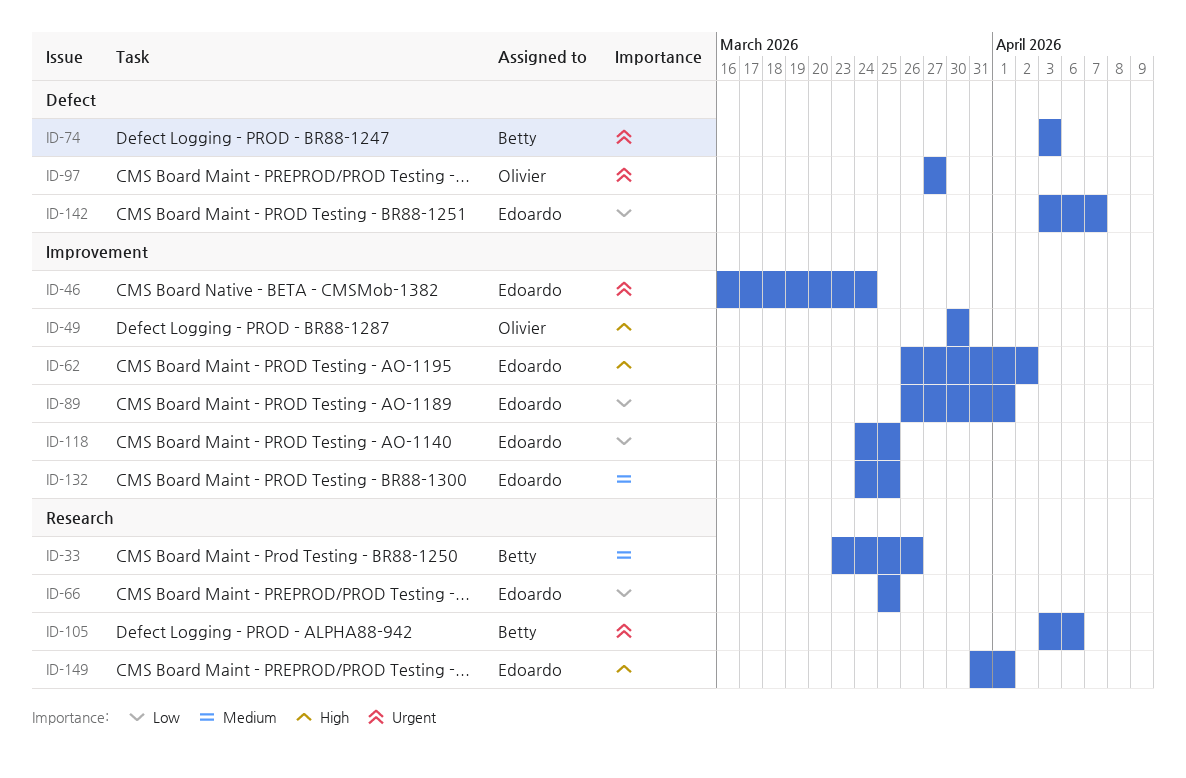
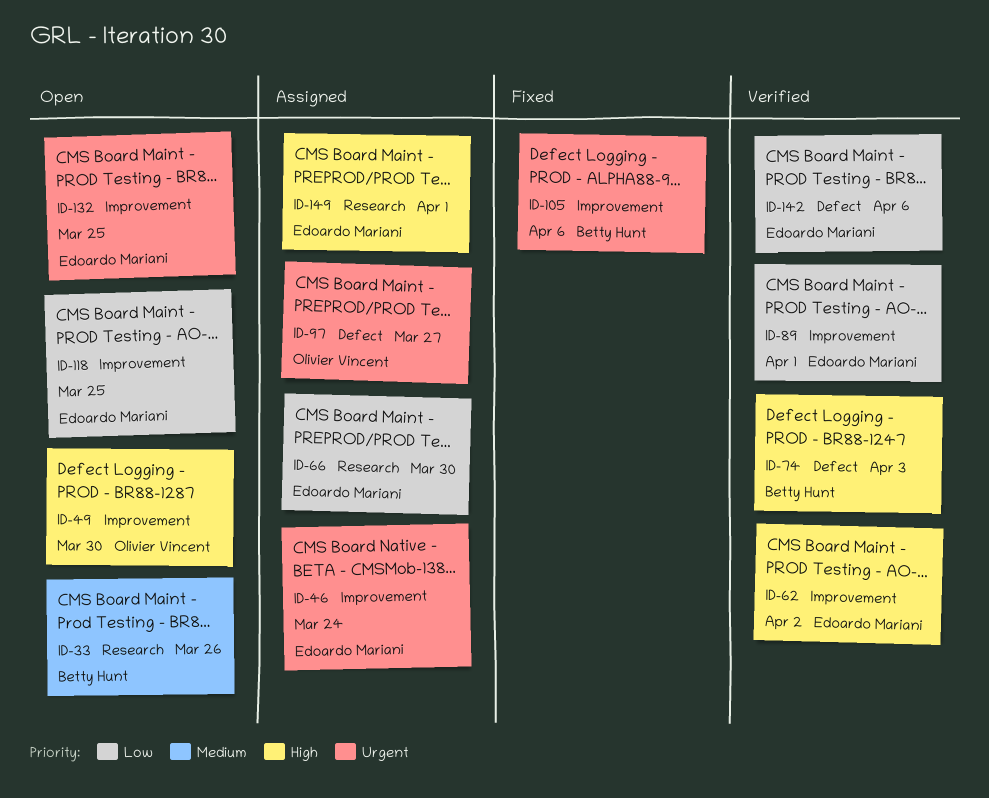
ID-66, due: Mar 25 -> Mar 30
ID-74, priority: Urgent -> High
ID-105, label: Research -> Improvement
ID-132, priority: Medium -> Urgent
ID-142, due: Apr 7 -> Apr 6

